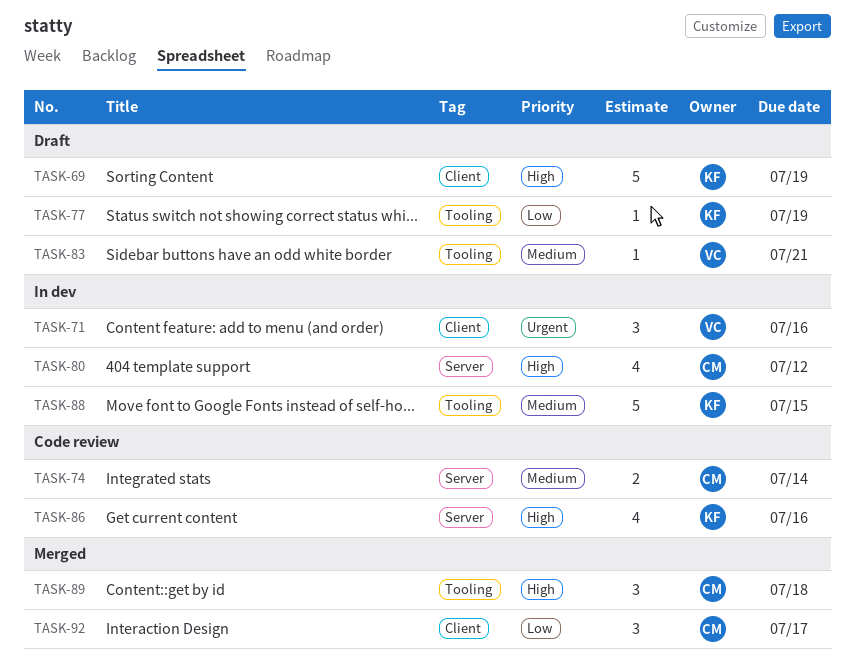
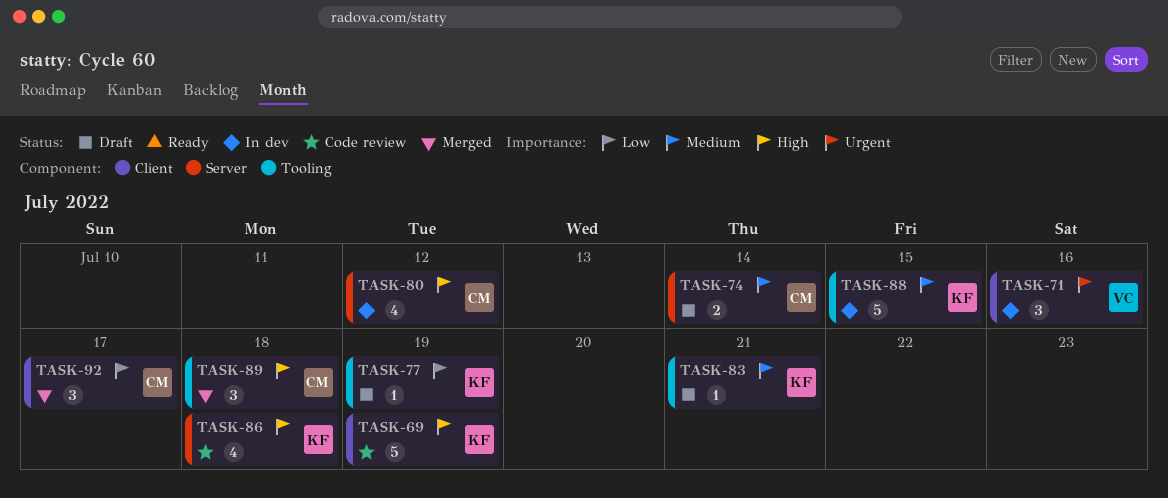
TASK-69, status: Draft -> Code review
TASK-74, status: Code review -> Draft
TASK-83, owner: VC -> KF
TASK-86, due: Jul 16 -> Jul 18

